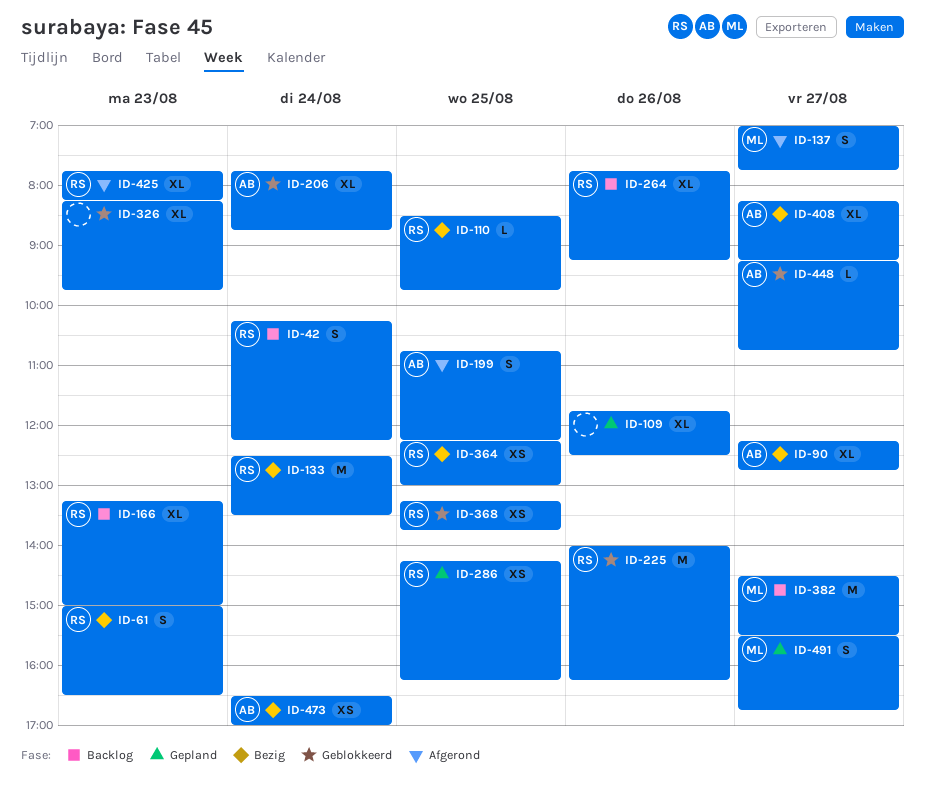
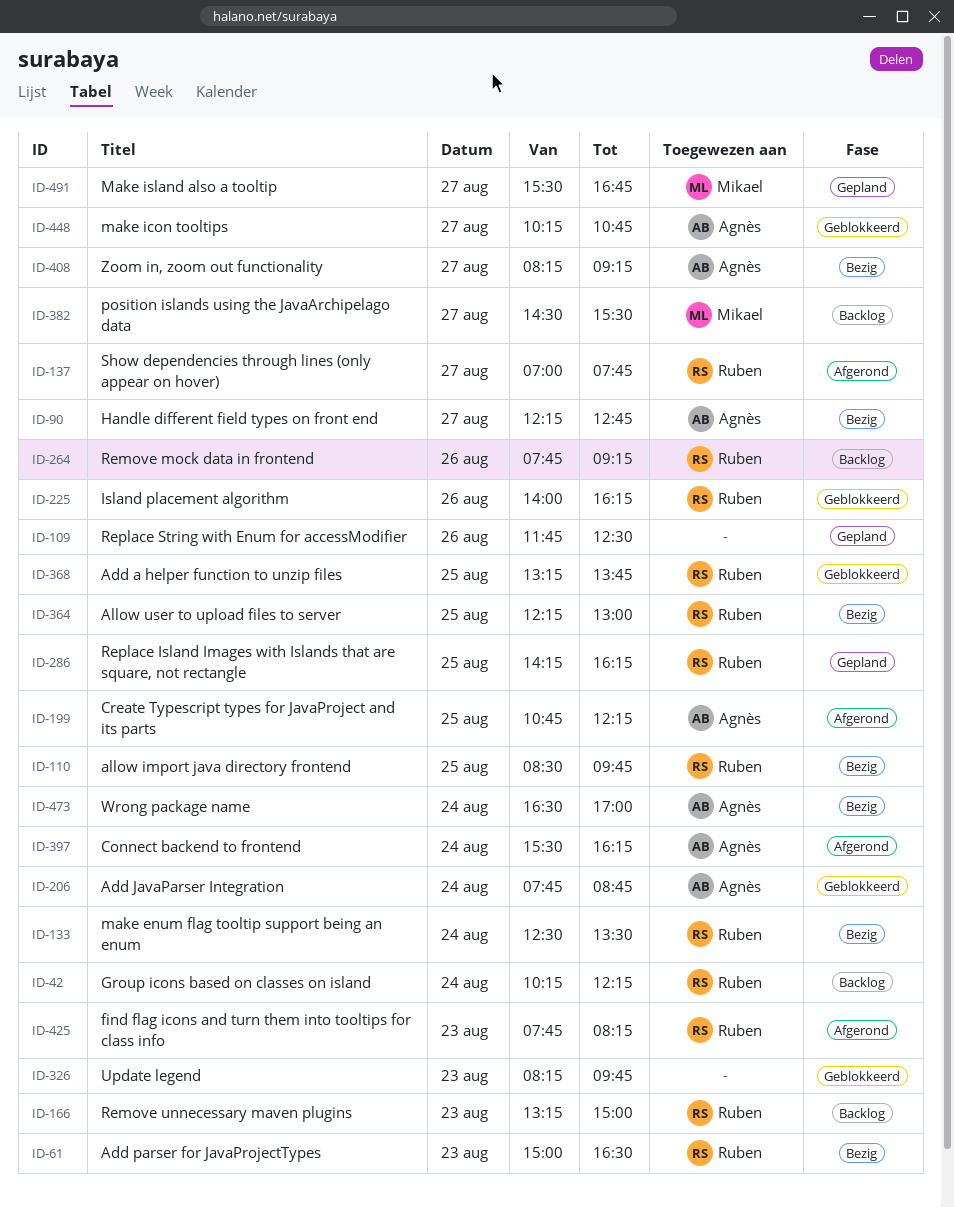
ID-137, owner: Mikael -> Ruben
ID-397: none -> present
ID-448, begins: 09:15 -> 10:15

